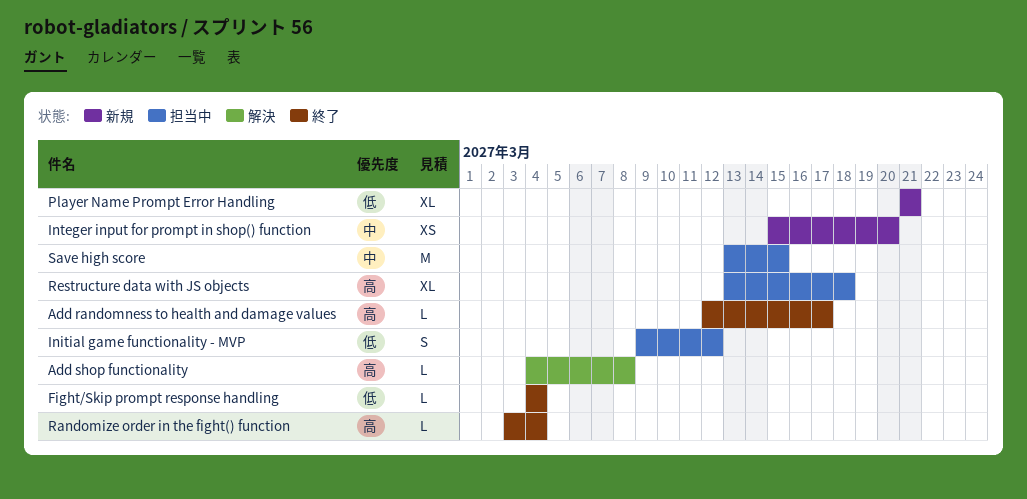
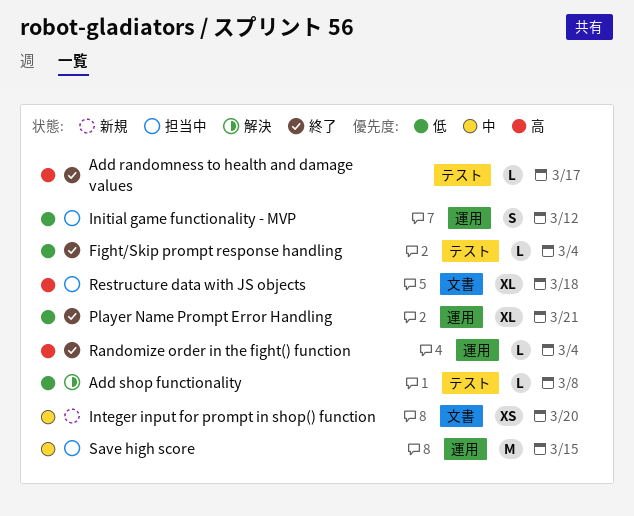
Add shop functionality, priority: 高 -> 低
Player Name Prompt Error Handling, status: 新規 -> 終了

